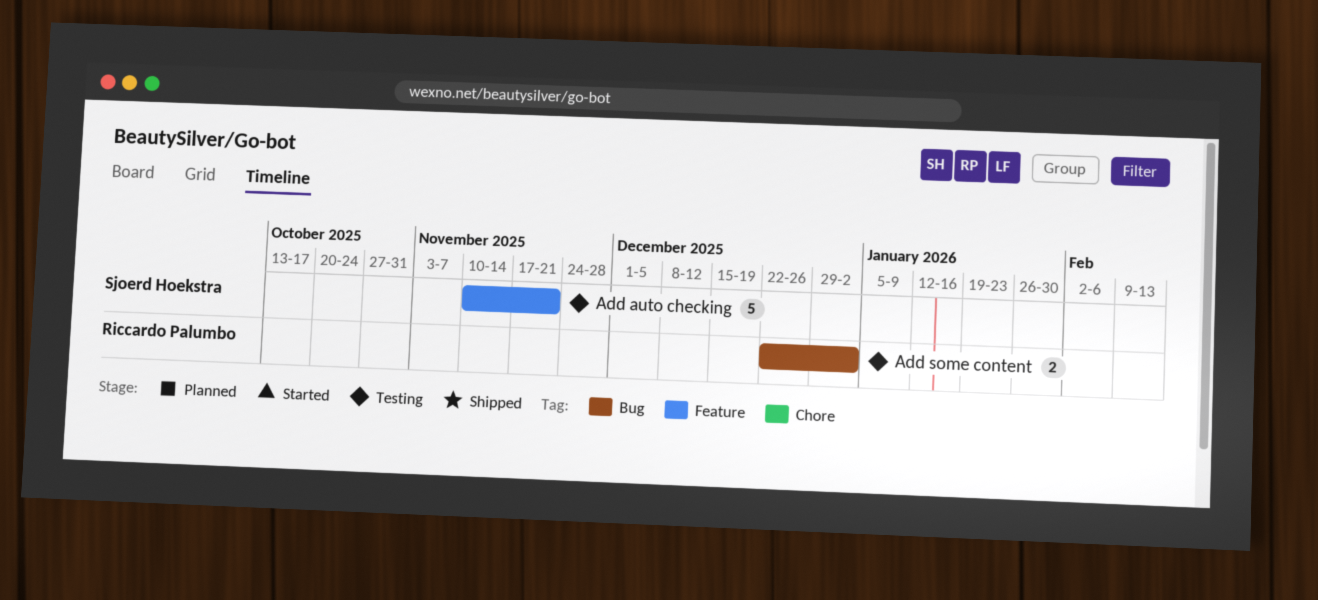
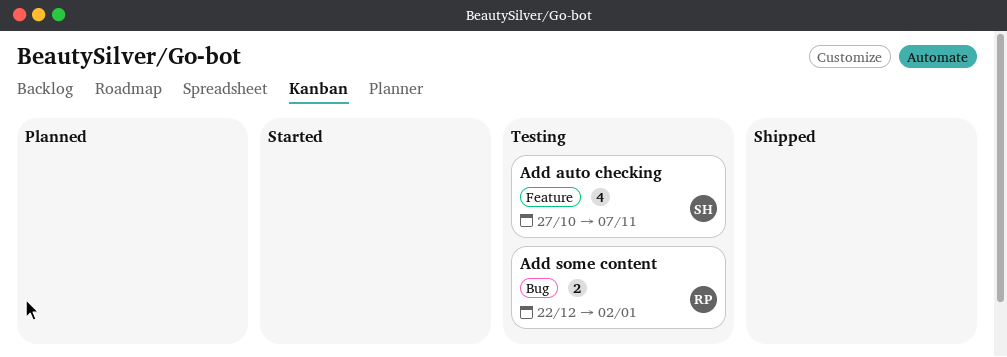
Add auto checking, estimate: 5 -> 4
Add auto checking, start: Nov 10 -> Oct 27
Add auto checking, due: Nov 21 -> Nov 7

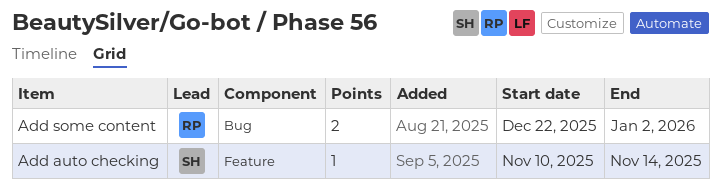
Add auto checking, estimate: 4 -> 1
Add auto checking, start: Oct 27 -> Nov 10
Add auto checking, due: Nov 7 -> Nov 14

